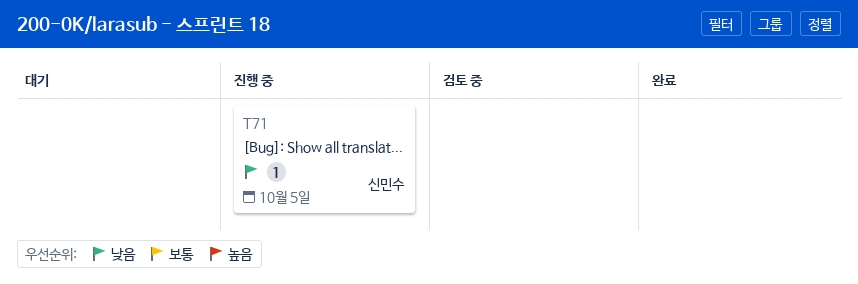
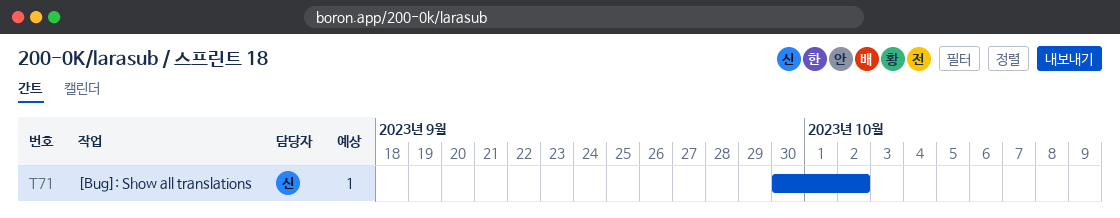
T71, due: Oct 5 -> Oct 2

